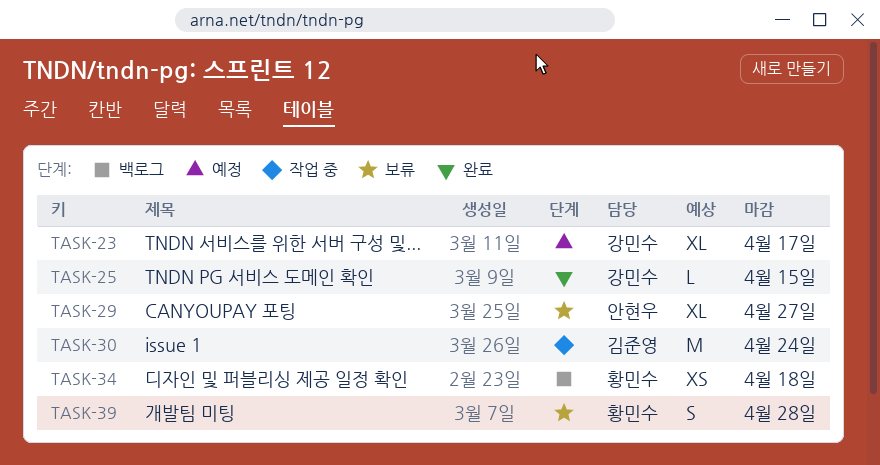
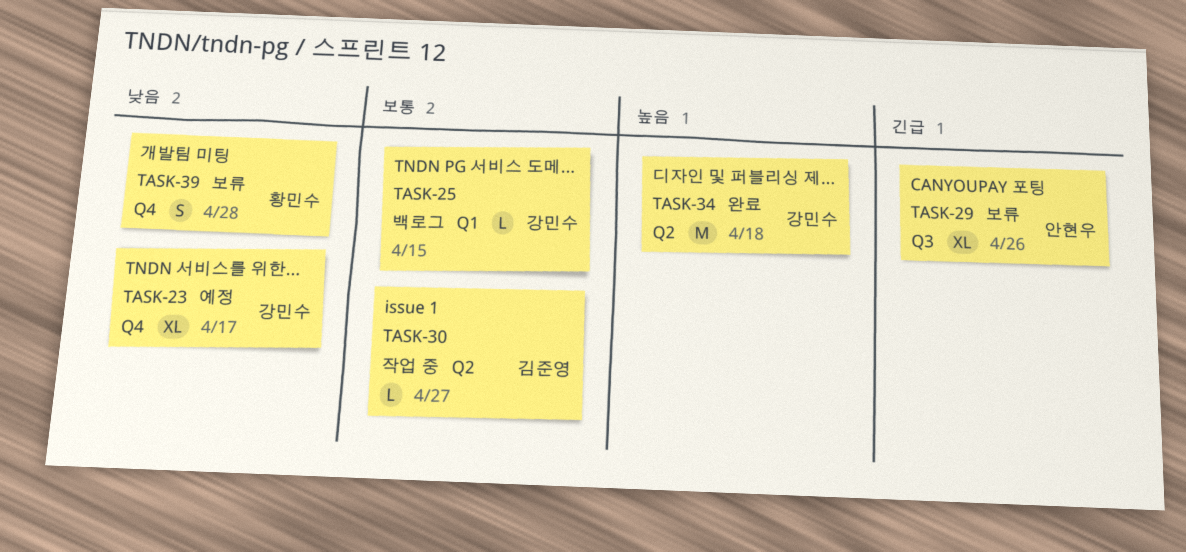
TASK-25, status: 완료 -> 백로그
TASK-29, due: Apr 27 -> Apr 26
TASK-30, estimate: M -> L
TASK-30, due: Apr 24 -> Apr 27
TASK-34, status: 백로그 -> 완료
TASK-34, owner: 황민수 -> 강민수
TASK-34, estimate: XS -> M

